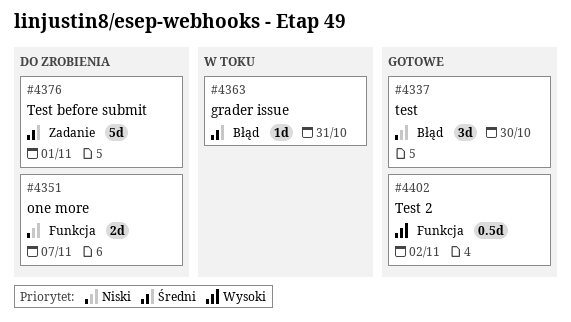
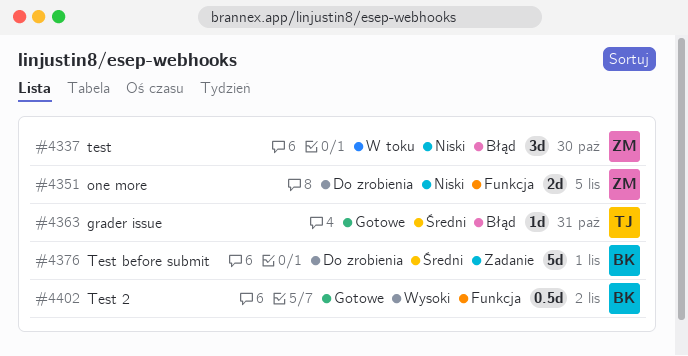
#4337, status: Gotowe -> W toku
#4351, due: Nov 7 -> Nov 5
#4363, status: W toku -> Gotowe

